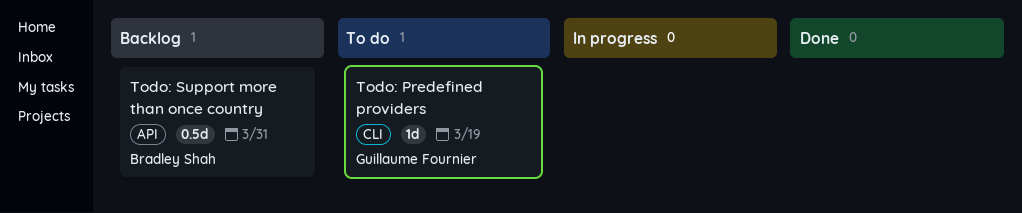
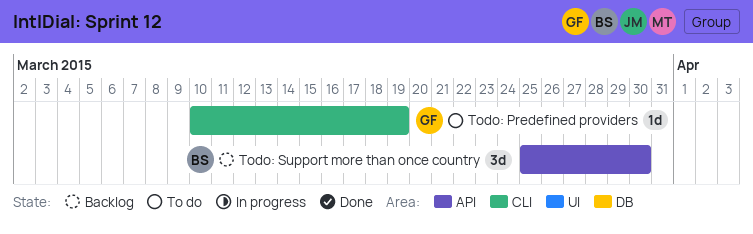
Todo: Support more than once country, estimate: 0.5d -> 3d
Todo: Support more than once country, due: Mar 31 -> Mar 30

